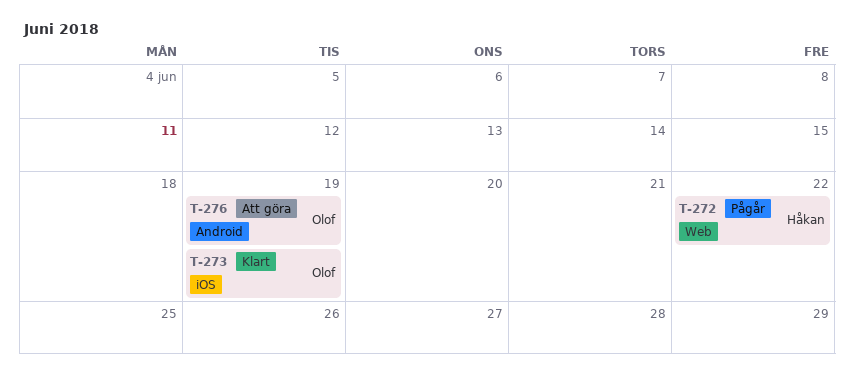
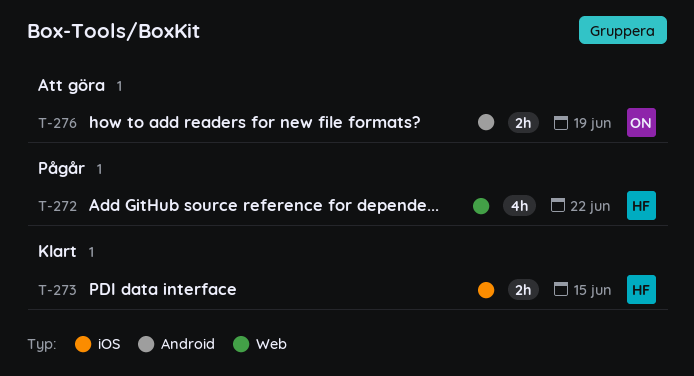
T-273, owner: Olof -> Håkan
T-273, due: Jun 19 -> Jun 15

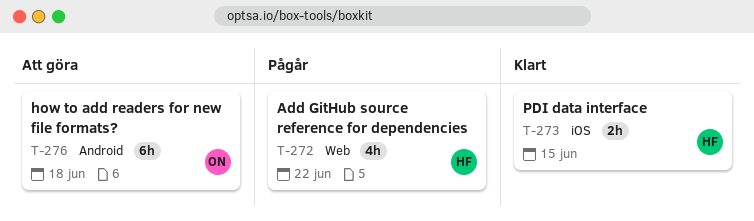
T-276, estimate: 2h -> 6h
T-276, due: Jun 19 -> Jun 18

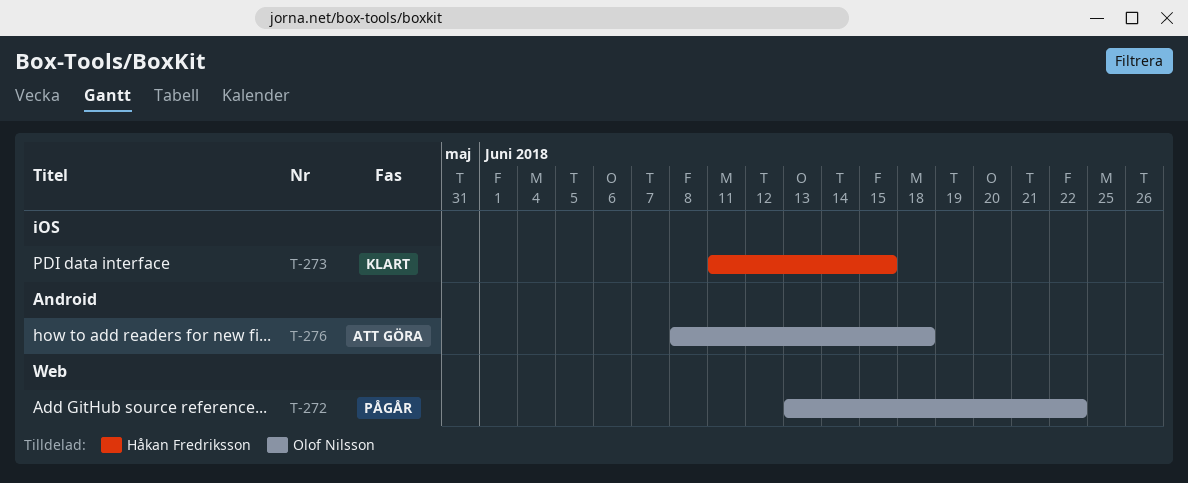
T-272, owner: Håkan Fredriksson -> Olof Nilsson

